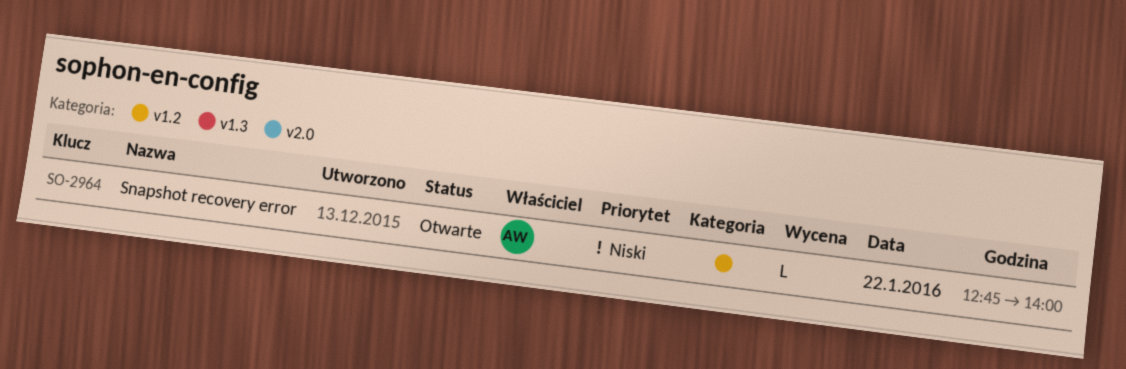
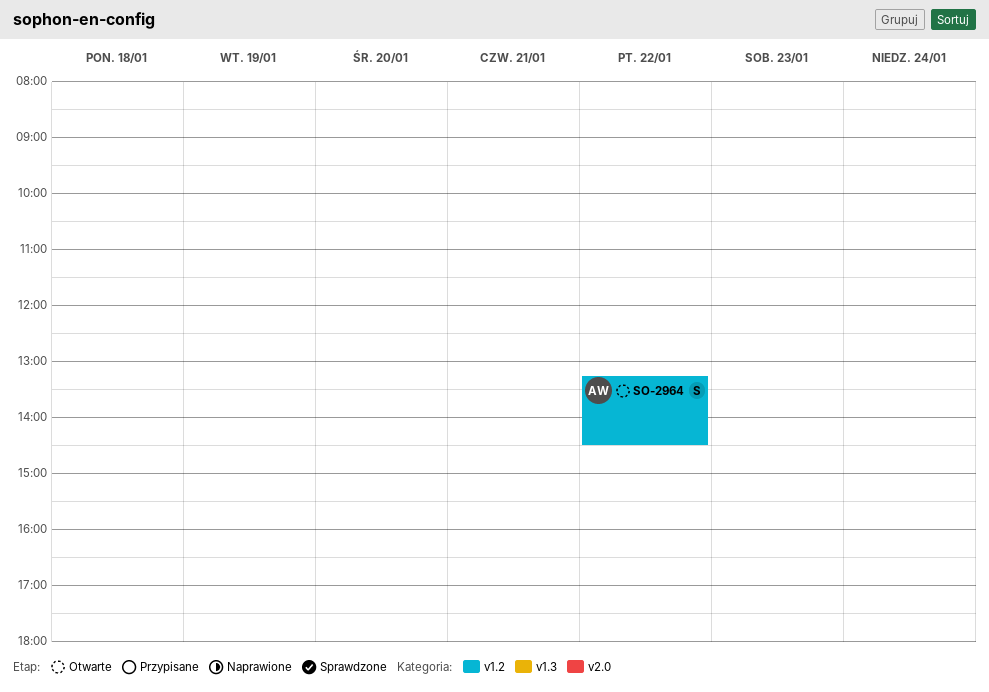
SO-2964, estimate: L -> S
SO-2964, begins: 12:45 -> 13:15
SO-2964, ends: 14:00 -> 14:30

